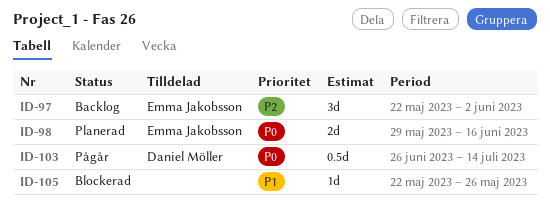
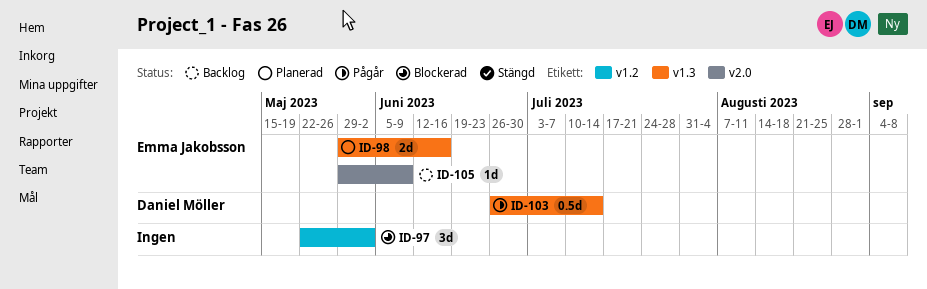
ID-97, status: Backlog -> Blockerad
ID-97, owner: Emma Jakobsson -> none
ID-105, status: Blockerad -> Backlog
ID-105, owner: none -> Emma Jakobsson
ID-105, start: May 22 -> May 29
ID-105, due: May 26 -> Jun 9

